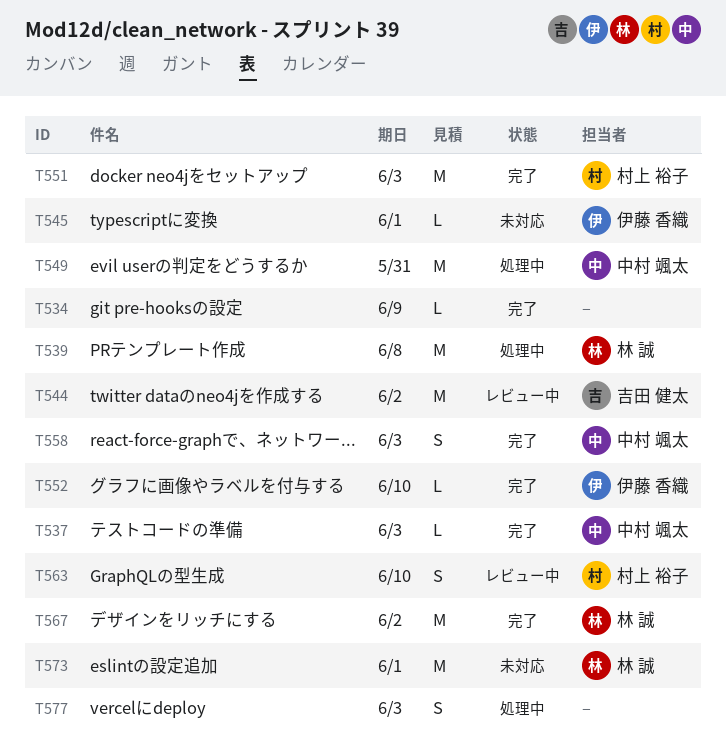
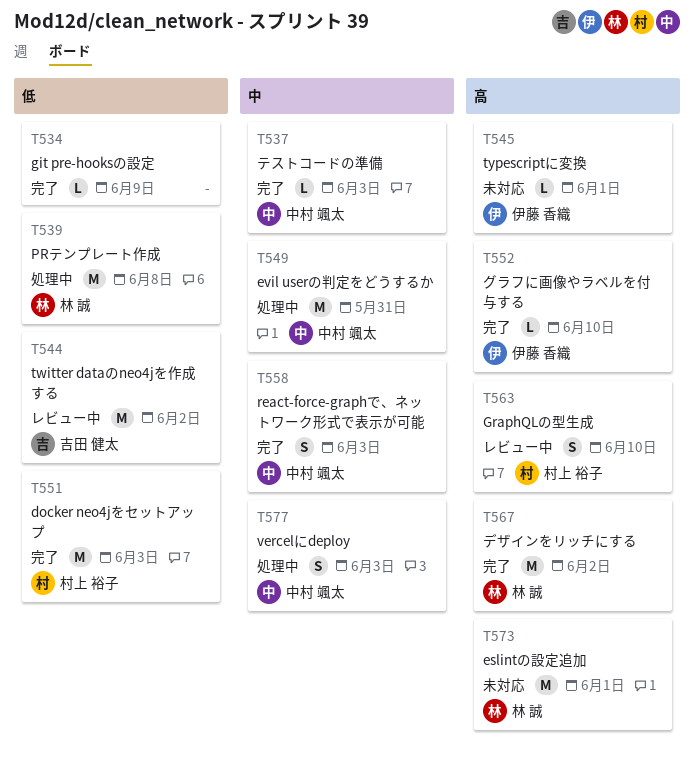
T577, owner: none -> 中村 颯太

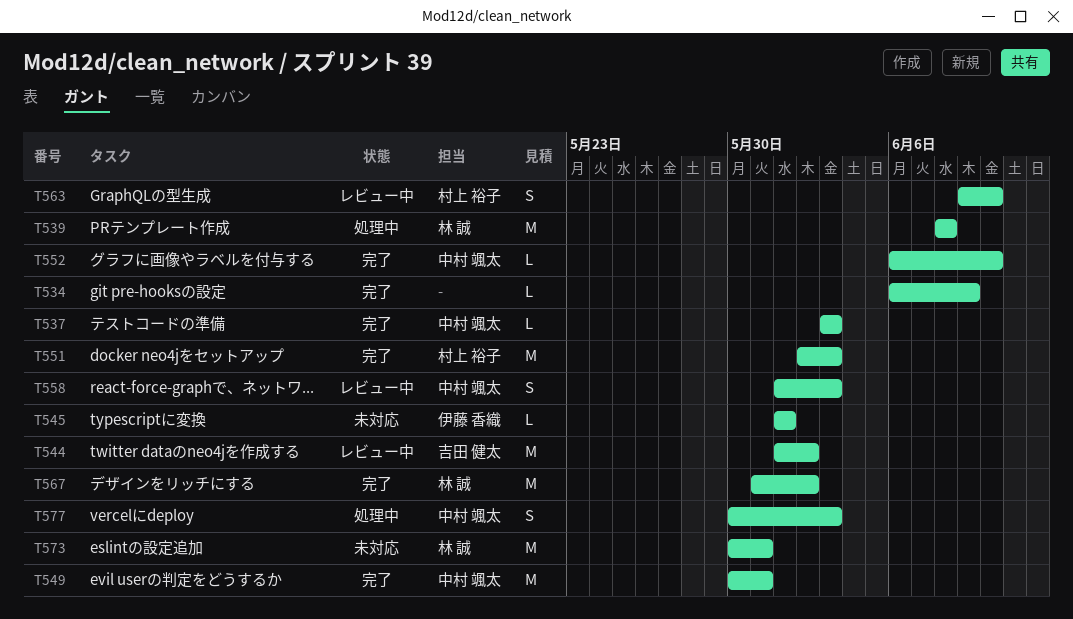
T549, status: 処理中 -> 完了
T552, owner: 伊藤 香織 -> 中村 颯太
T558, status: 完了 -> レビュー中
T573, due: Jun 1 -> May 31

